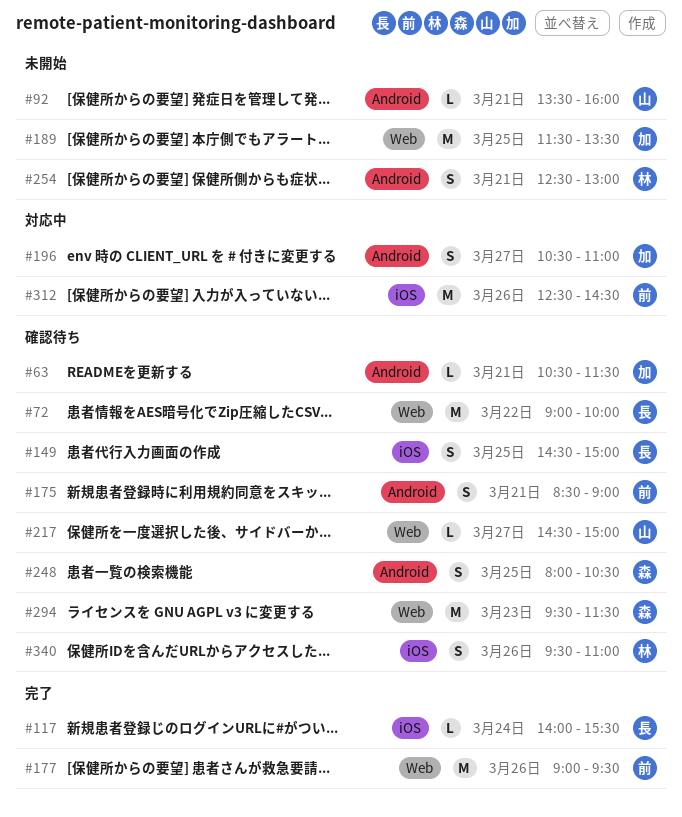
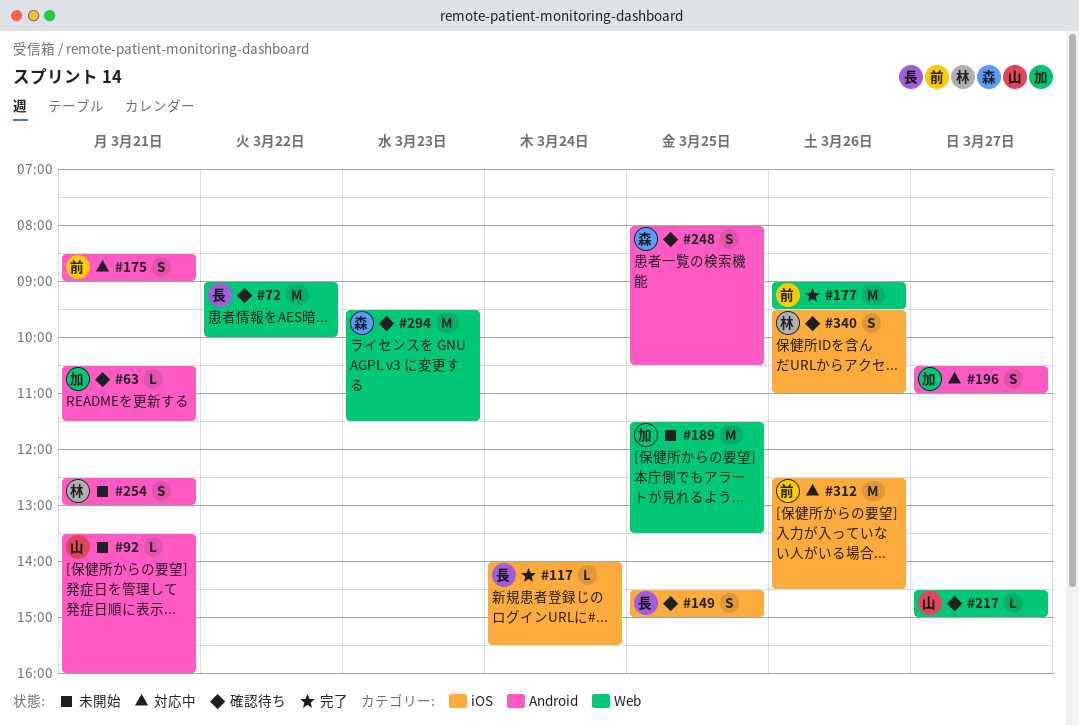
#175, status: 確認待ち -> 対応中

